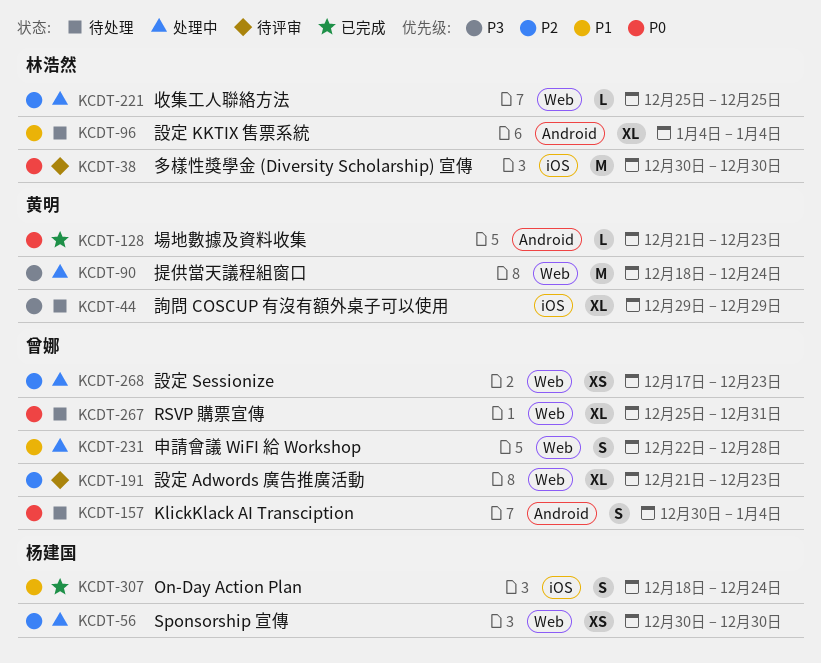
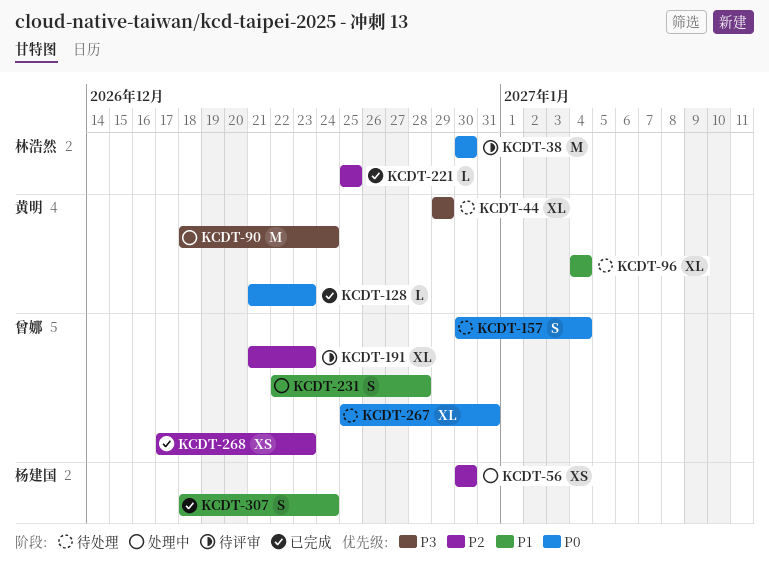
KCDT-96, owner: 林浩然 -> 黄明
KCDT-221, status: 处理中 -> 已完成
KCDT-268, status: 处理中 -> 已完成

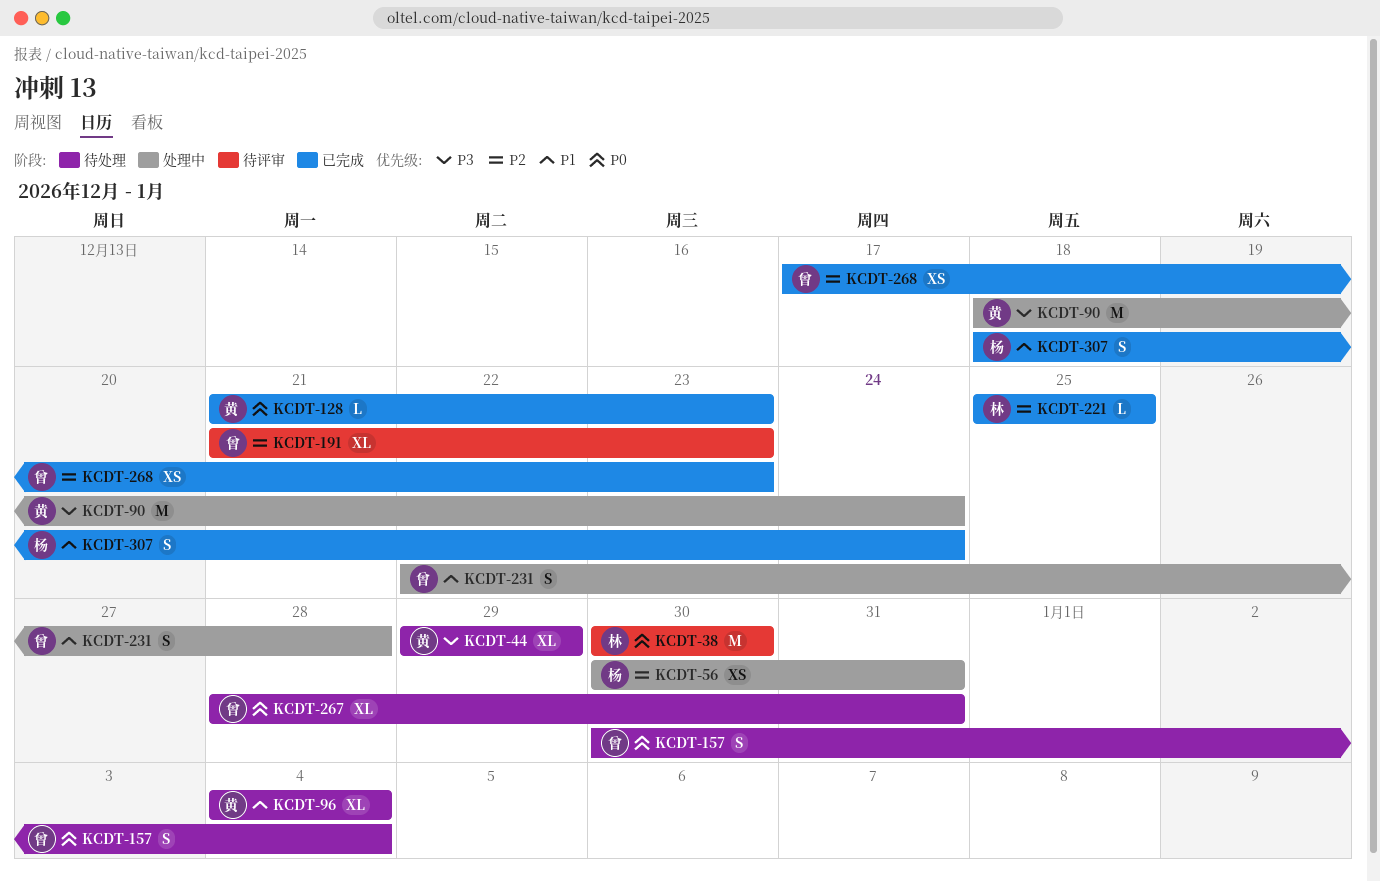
KCDT-56, due: Dec 30 -> Dec 31
KCDT-267, start: Dec 25 -> Dec 28

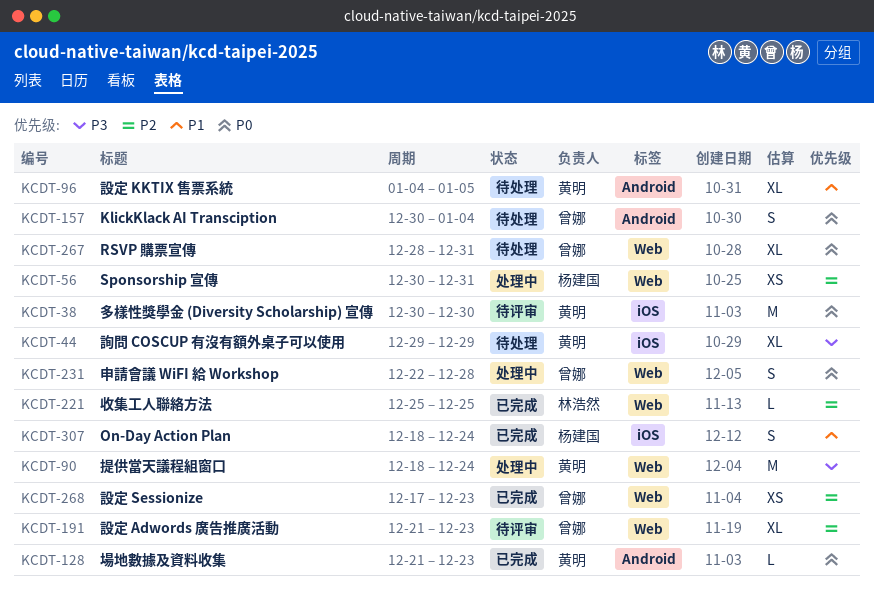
KCDT-38, owner: 林浩然 -> 黄明
KCDT-96, due: Jan 4 -> Jan 5
KCDT-231, priority: P1 -> P0

